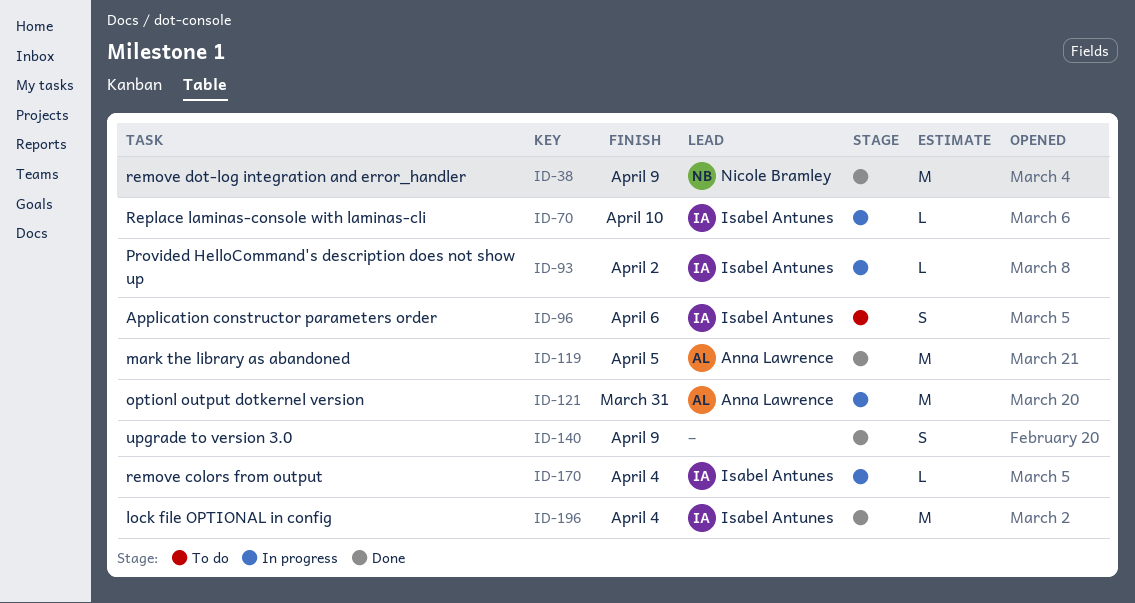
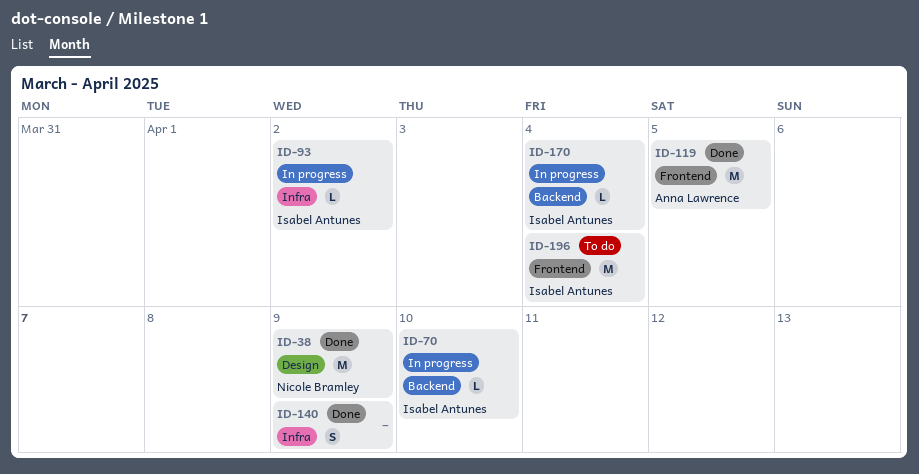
ID-96: present -> none
ID-121: present -> none
ID-196, status: Done -> To do

